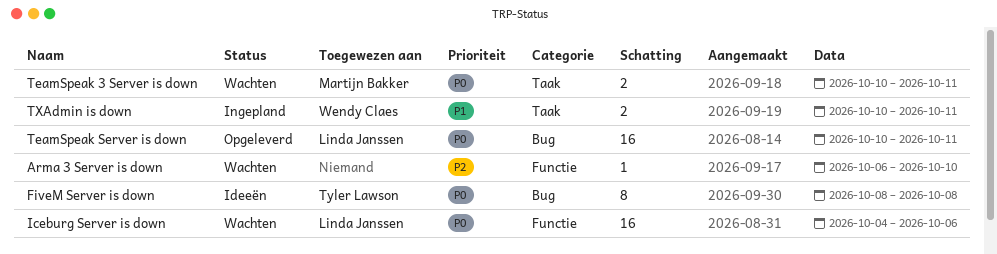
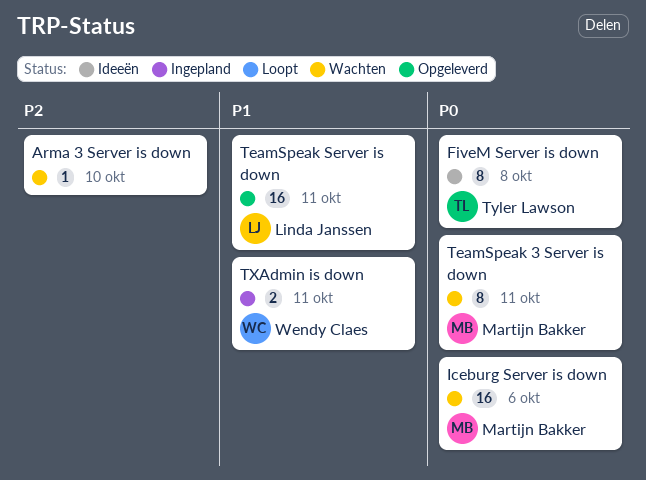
Iceburg Server is down, owner: Linda Janssen -> Martijn Bakker
TeamSpeak 3 Server is down, estimate: 2 -> 8
TeamSpeak Server is down, priority: P0 -> P1

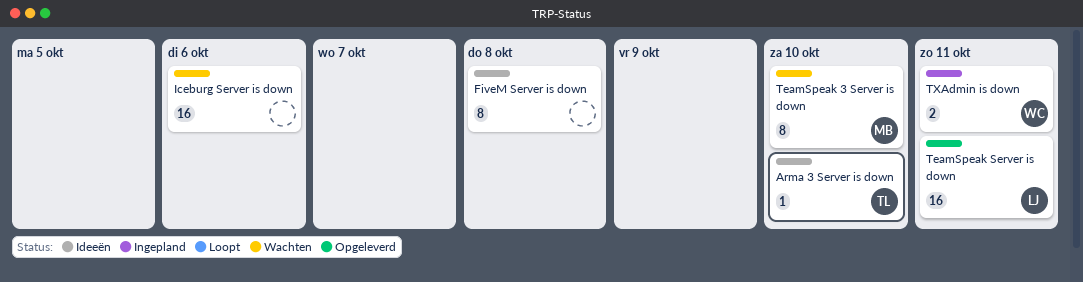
Arma 3 Server is down, status: Wachten -> Ideeën
Arma 3 Server is down, owner: none -> Tyler Lawson
FiveM Server is down, owner: Tyler Lawson -> none
Iceburg Server is down, owner: Martijn Bakker -> none
TeamSpeak 3 Server is down, due: Oct 11 -> Oct 10

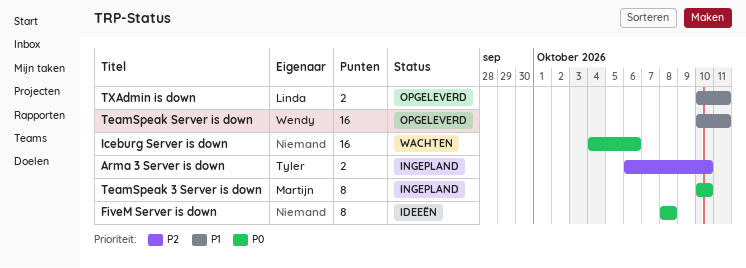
Arma 3 Server is down, status: Ideeën -> Ingepland
Arma 3 Server is down, estimate: 1 -> 2
TeamSpeak 3 Server is down, status: Wachten -> Ingepland
TeamSpeak Server is down, owner: Linda -> Wendy
TXAdmin is down, status: Ingepland -> Opgeleverd
TXAdmin is down, owner: Wendy -> Linda

